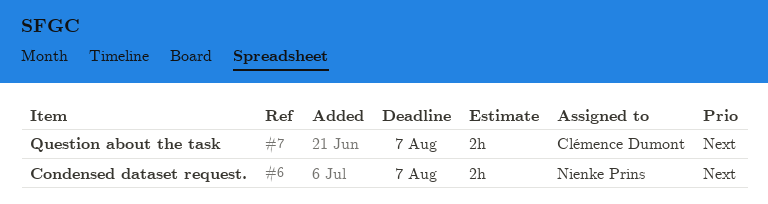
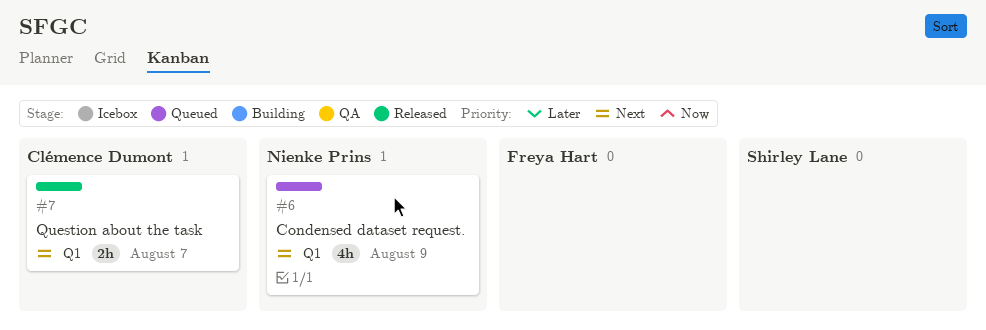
#6, estimate: 2h -> 4h
#6, due: Aug 7 -> Aug 9

